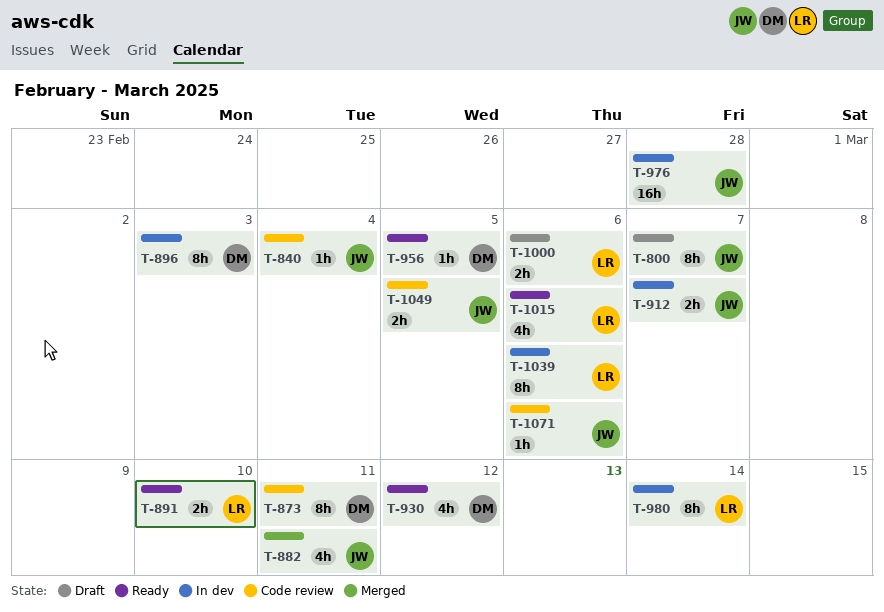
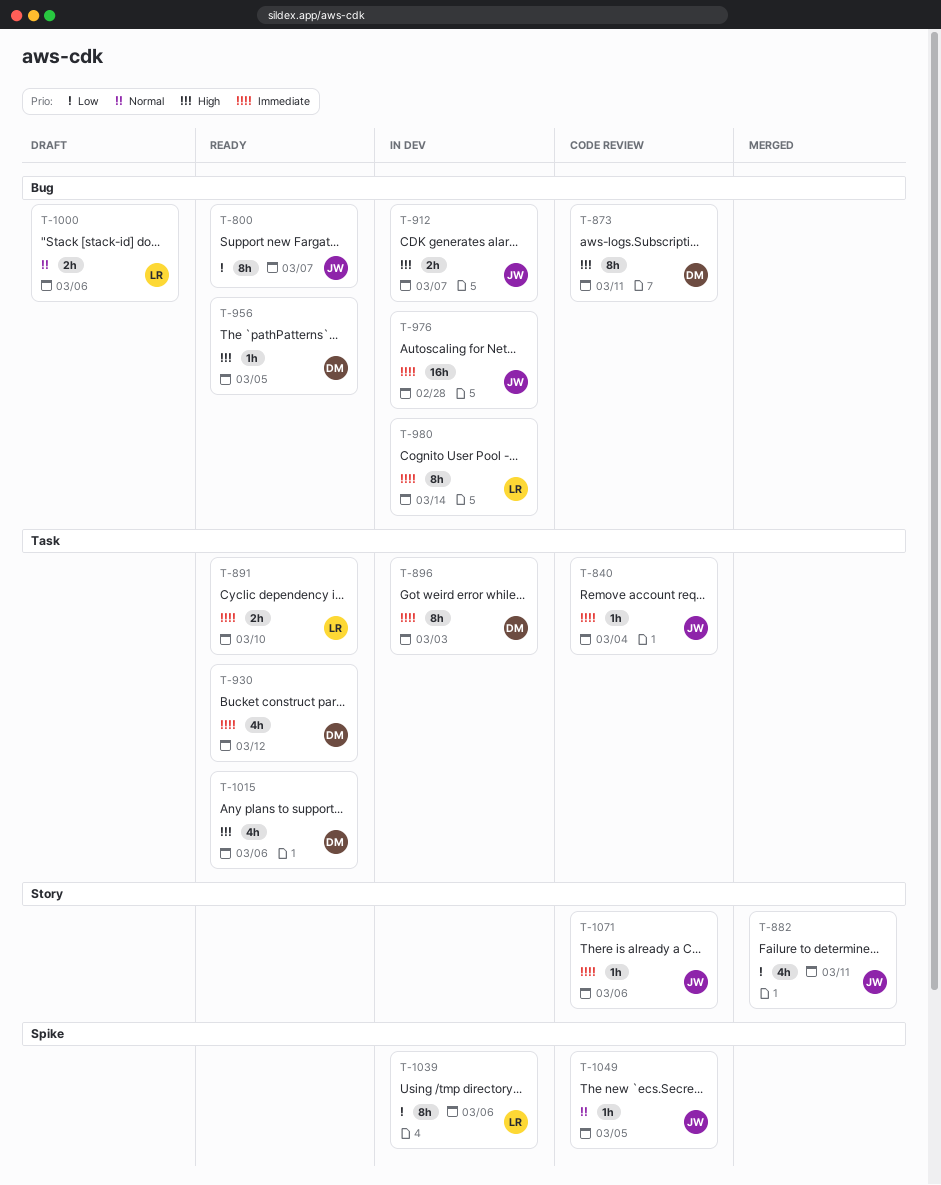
T-800, status: Draft -> Ready
T-1015, owner: LR -> DM
T-1049, estimate: 2h -> 1h

